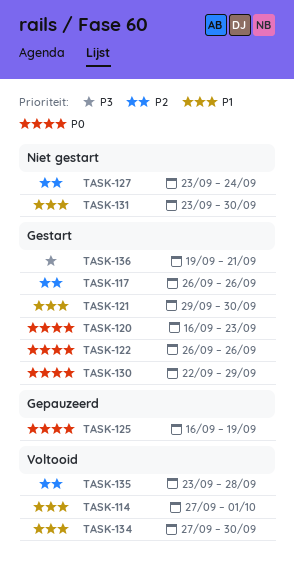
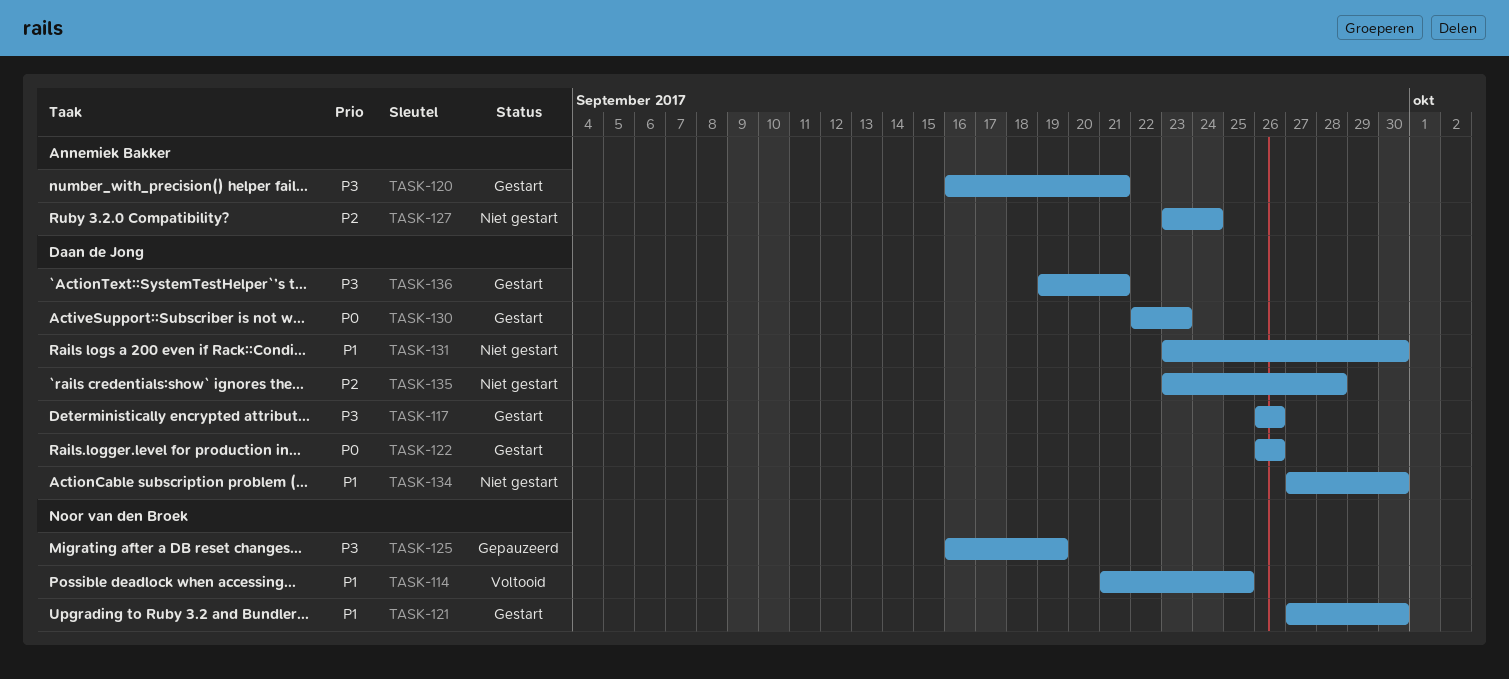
TASK-114, start: Sep 27 -> Sep 21
TASK-114, due: Oct 1 -> Sep 25
TASK-117, priority: P2 -> P3
TASK-120, priority: P0 -> P3
TASK-120, due: Sep 23 -> Sep 21
TASK-121, start: Sep 29 -> Sep 27
TASK-125, priority: P0 -> P3
TASK-130, due: Sep 29 -> Sep 23
TASK-134, status: Voltooid -> Niet gestart
TASK-135, status: Voltooid -> Niet gestart

